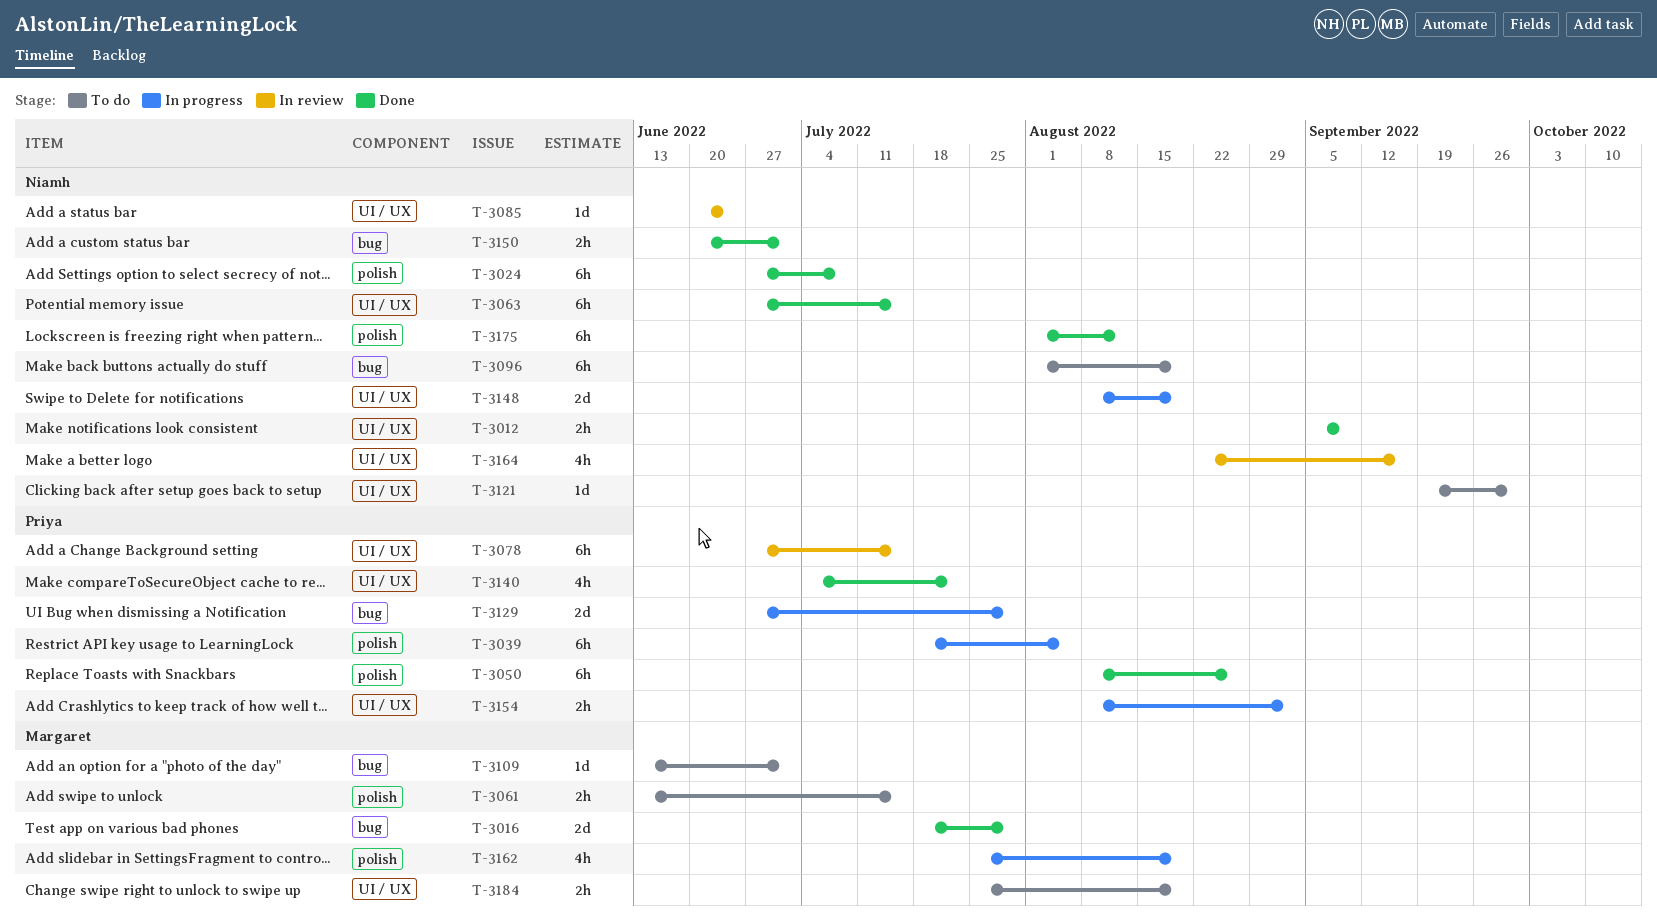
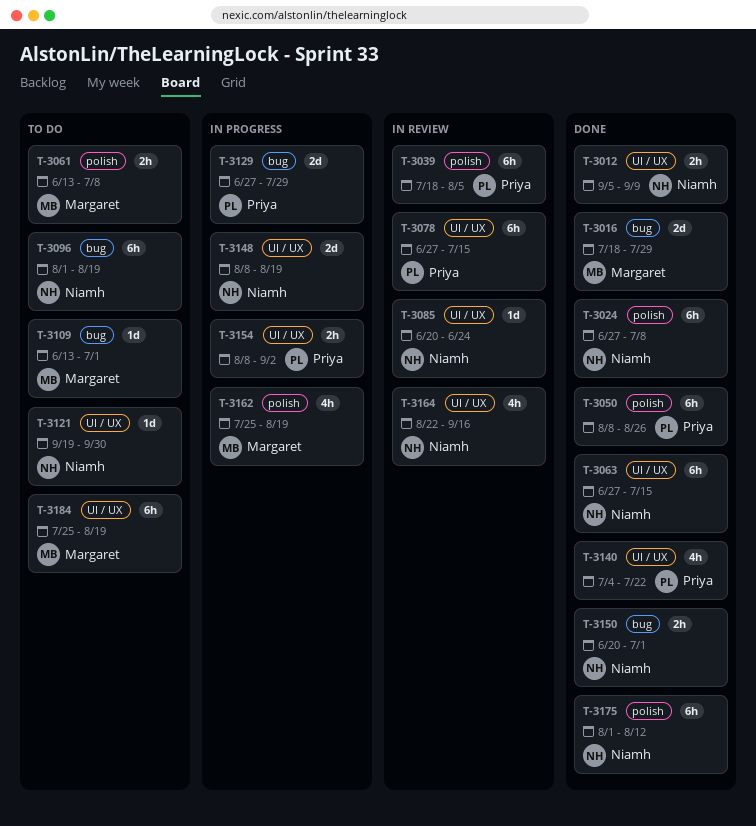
T-3039, status: In progress -> In review
T-3061, due: Jul 15 -> Jul 8
T-3184, estimate: 2h -> 6h

